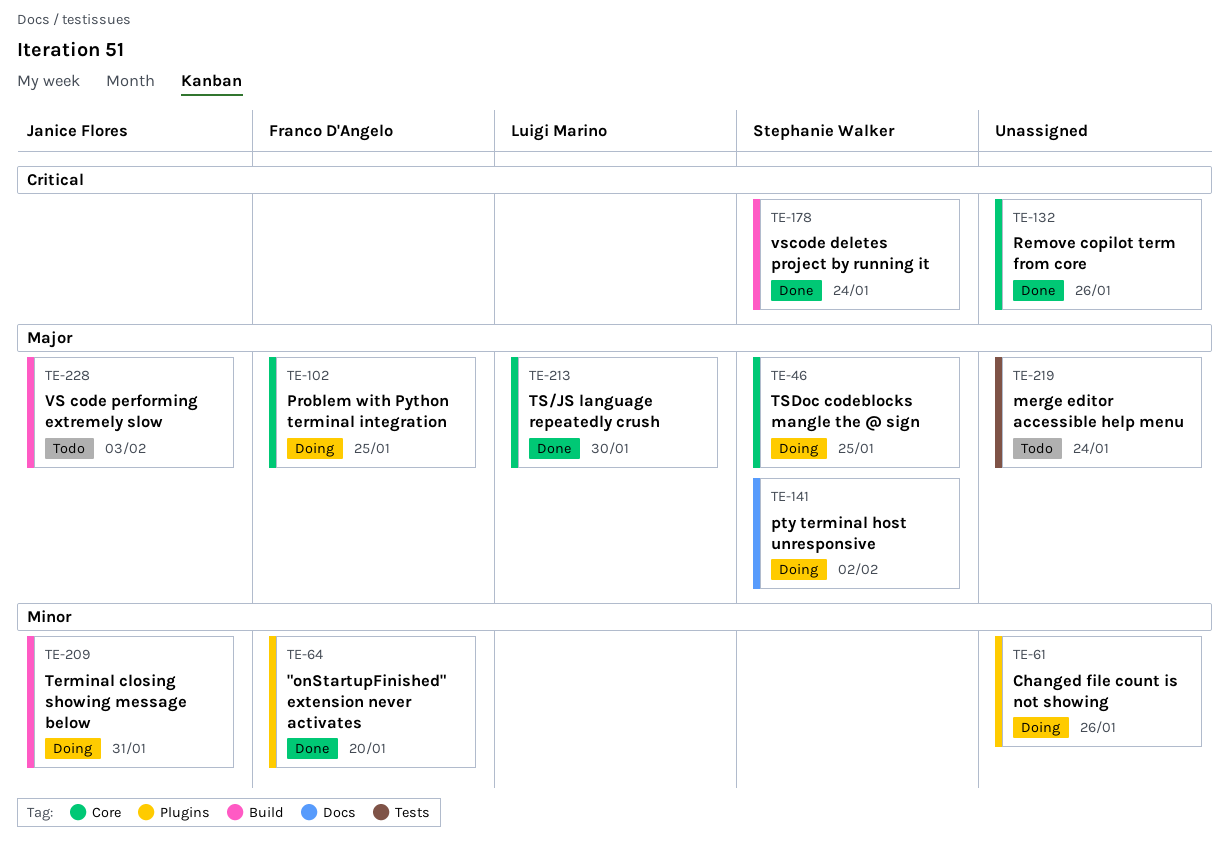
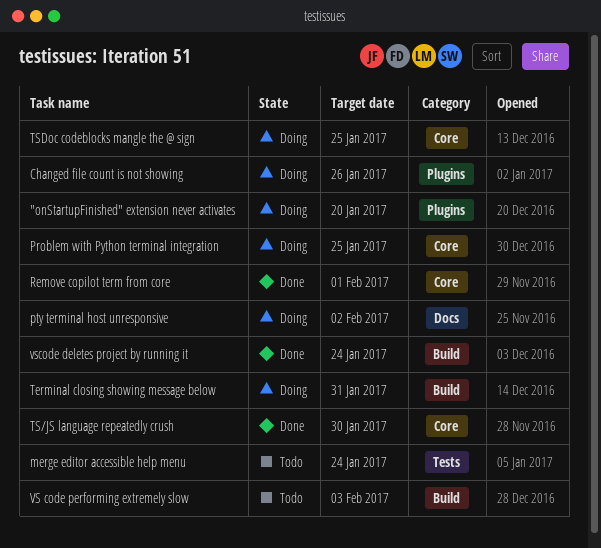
"onStartupFinished" extension never activates, status: Done -> Doing
Remove copilot term from core, due: Jan 26 -> Feb 1

